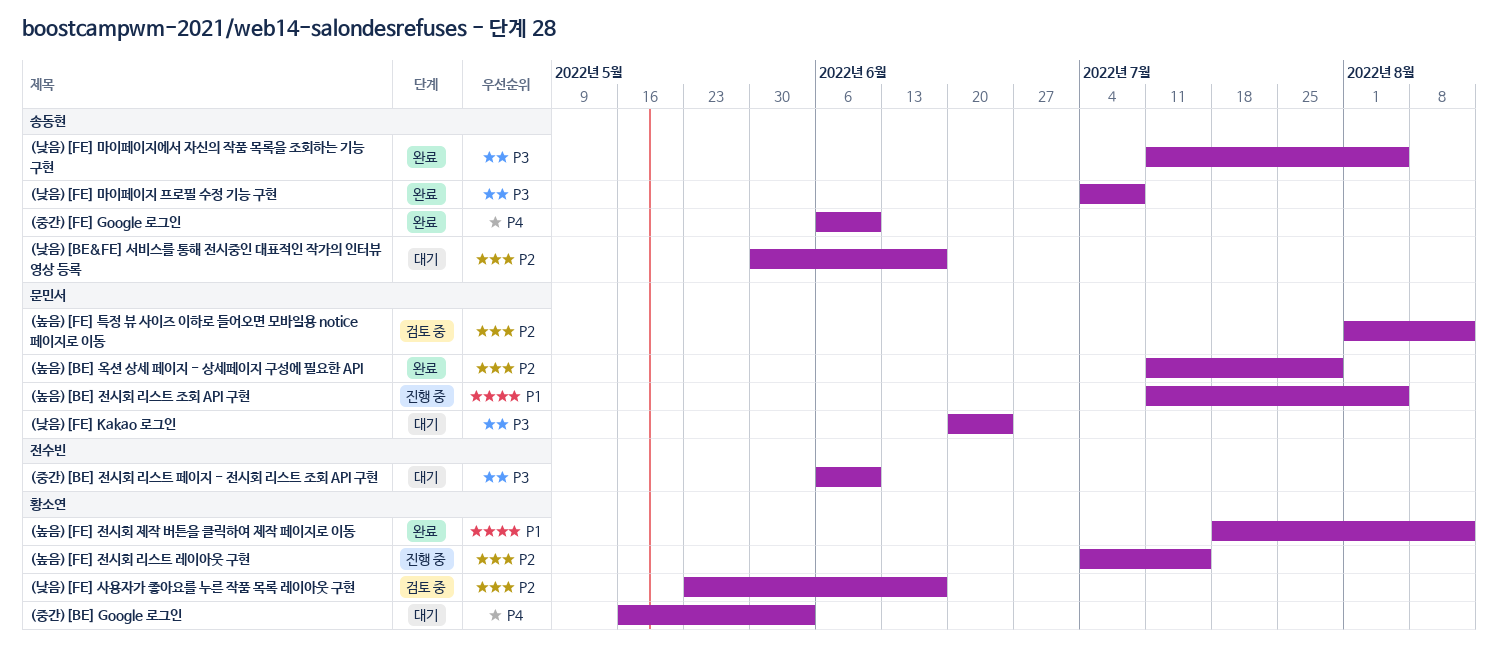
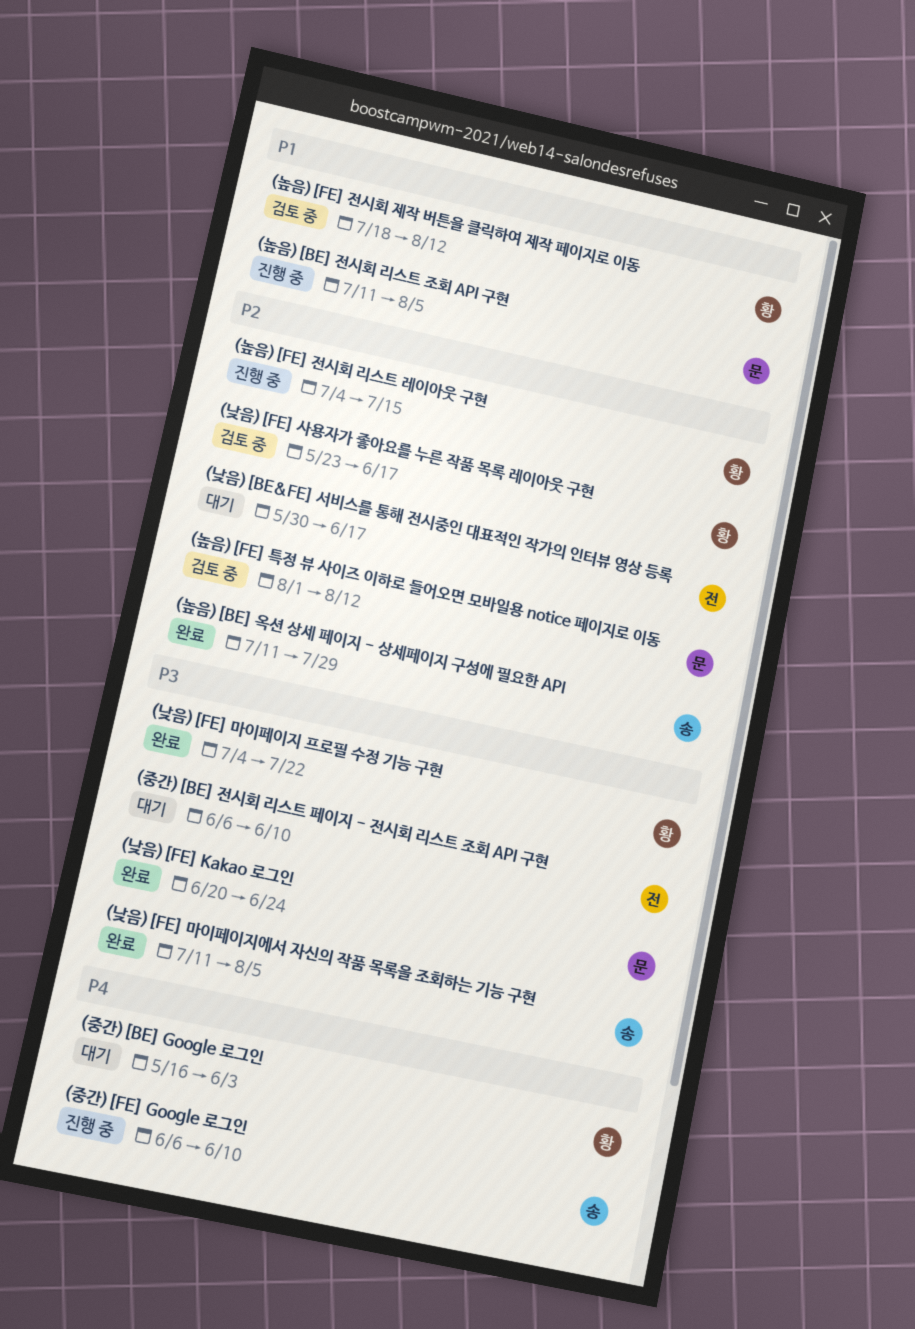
(낮음)[BE&FE] 서비스를 통해 전시중인 대표적인 작가의 인터뷰 영상 등록, owner: 송동현 -> 전수빈
(낮음)[FE] Kakao 로그인, status: 대기 -> 완료
(낮음)[FE] 마이페이지 프로필 수정 기능 구현, owner: 송동현 -> 황소연
(낮음)[FE] 마이페이지 프로필 수정 기능 구현, due: Jul 8 -> Jul 22
(높음)[BE] 옥션 상세 페이지 - 상세페이지 구성에 필요한 API, owner: 문민서 -> 송동현
(높음)[FE] 전시회 제작 버튼을 클릭하여 제작 페이지로 이동, status: 완료 -> 검토 중
(중간)[FE] Google 로그인, status: 완료 -> 진행 중

